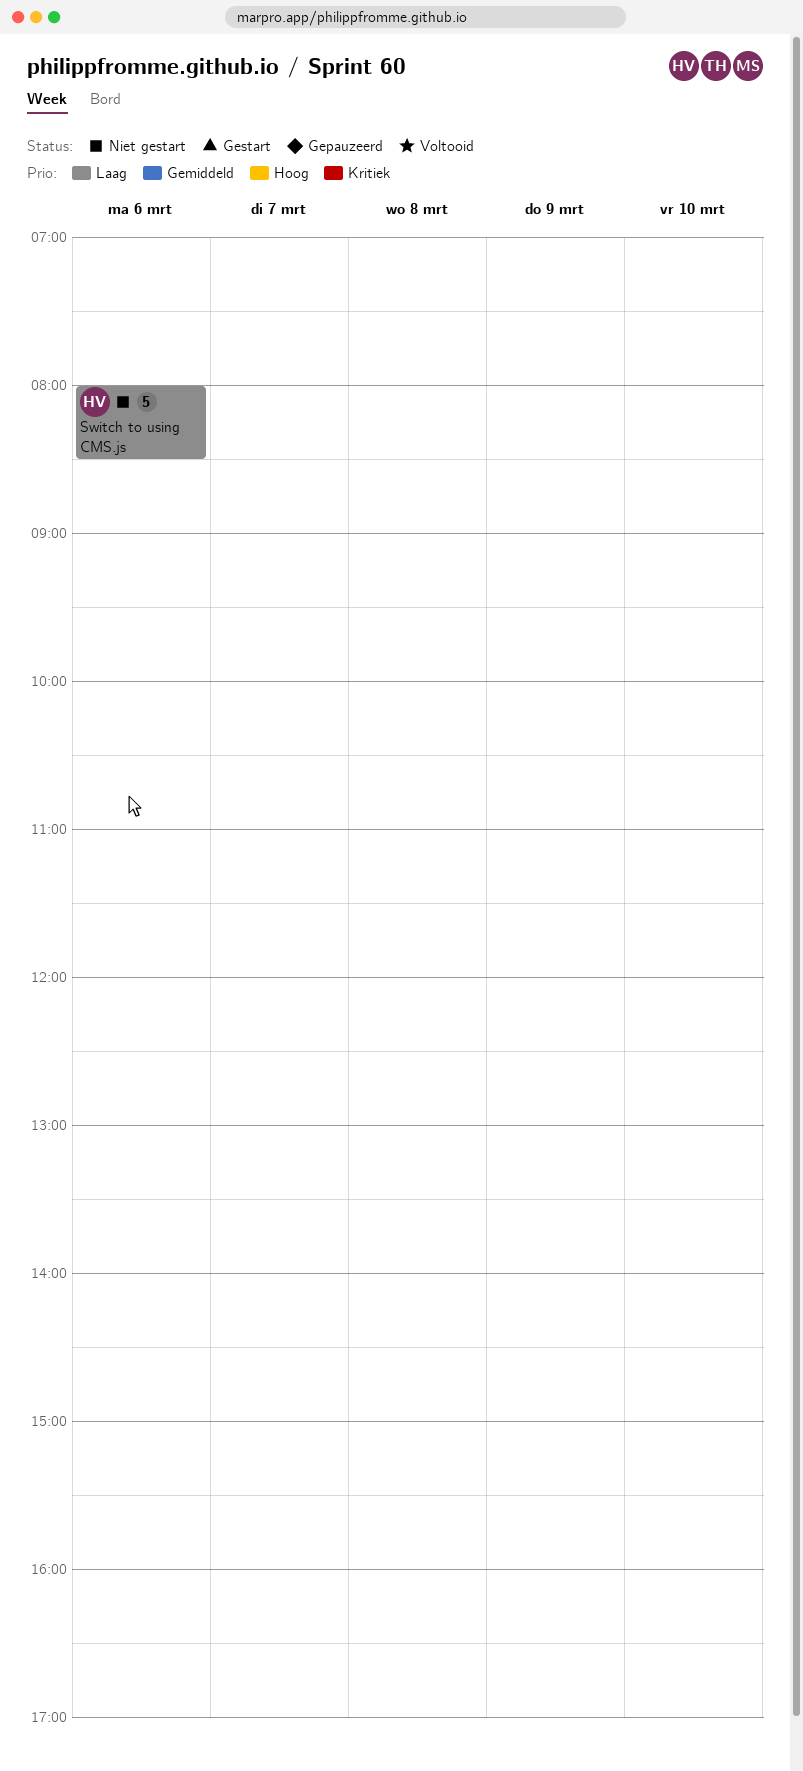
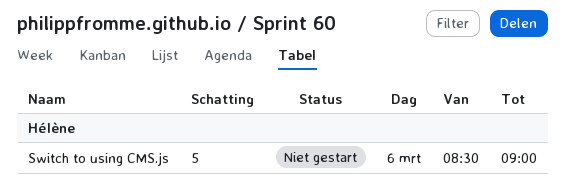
Switch to using CMS.js, begins: 08:00 -> 08:30
Switch to using CMS.js, ends: 08:30 -> 09:00

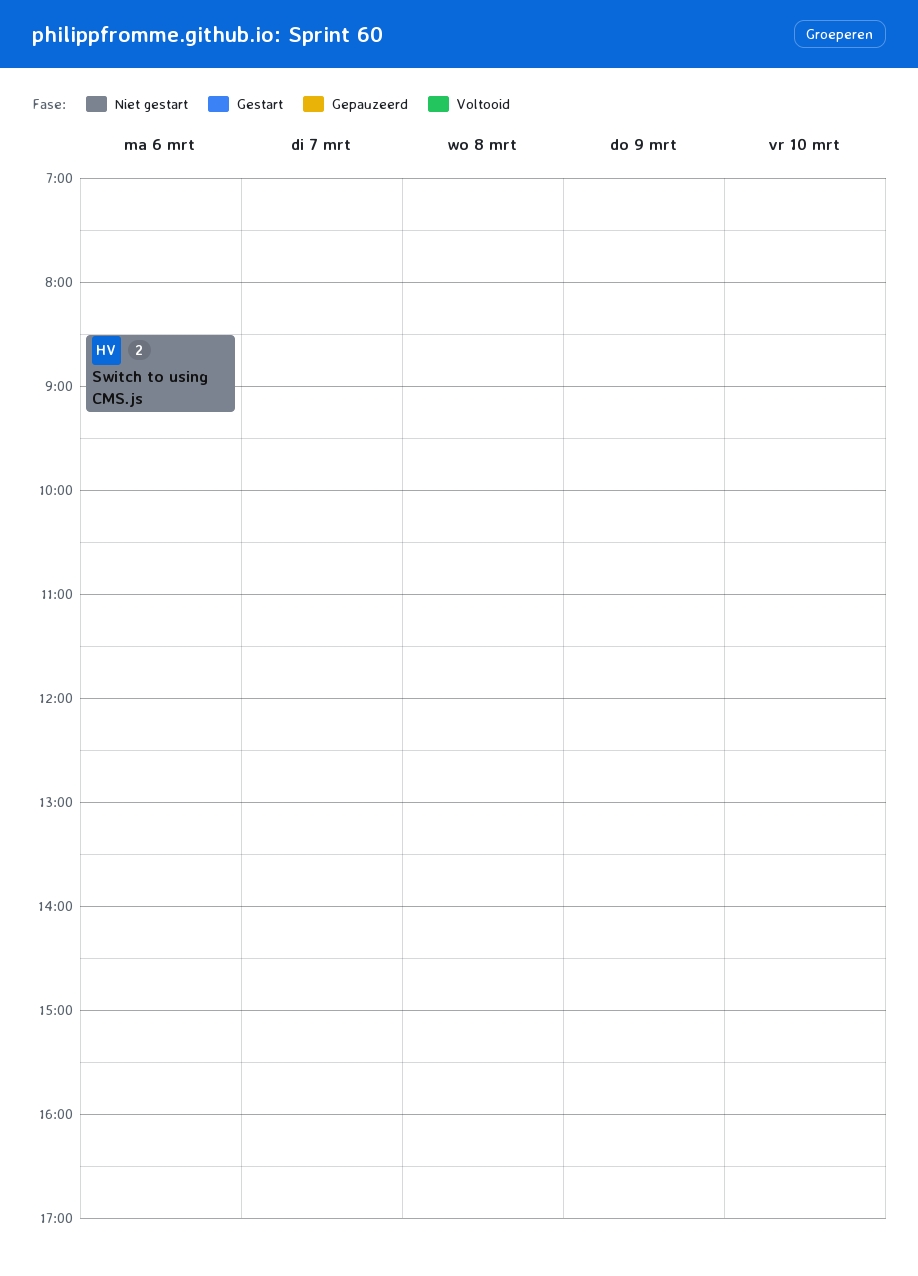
Switch to using CMS.js, estimate: 5 -> 2
Switch to using CMS.js, ends: 09:00 -> 09:15

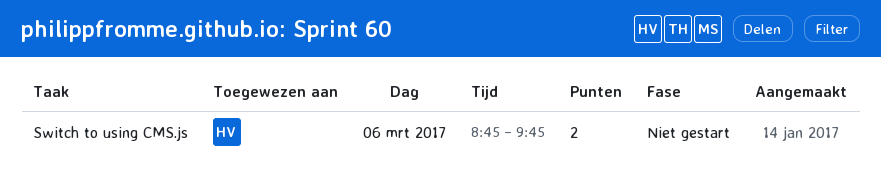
Switch to using CMS.js, begins: 08:30 -> 08:45
Switch to using CMS.js, ends: 09:15 -> 09:45

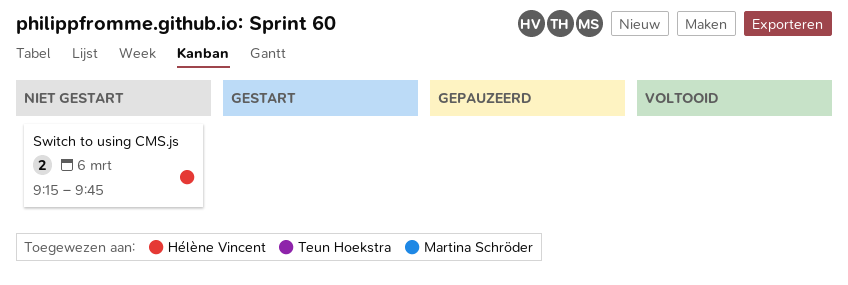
Switch to using CMS.js, begins: 08:45 -> 09:15

